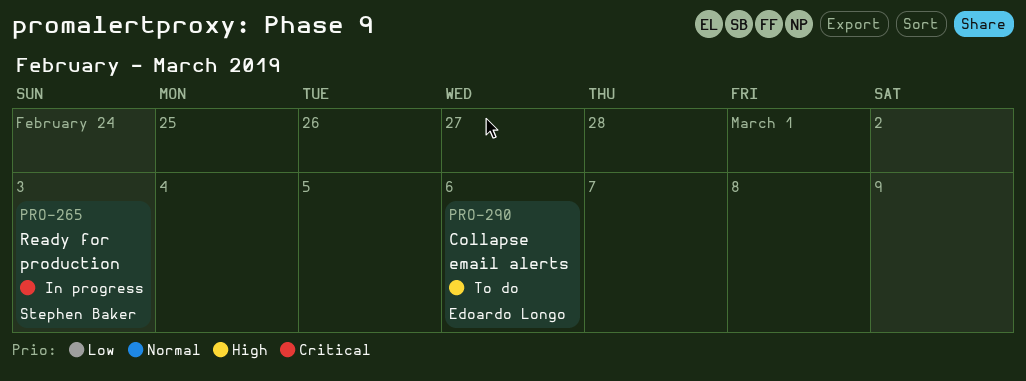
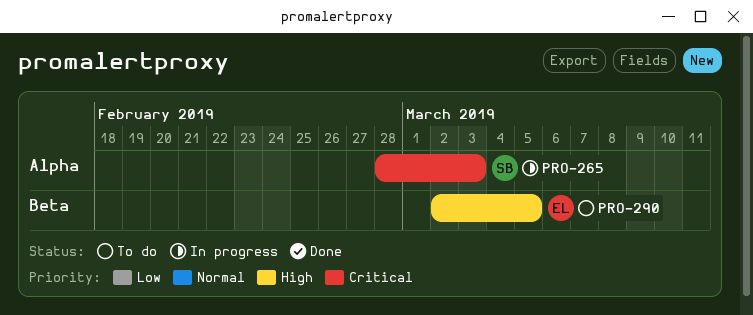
PRO-290, due: Mar 6 -> Mar 5

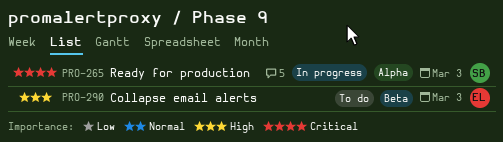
PRO-290, due: Mar 5 -> Mar 3

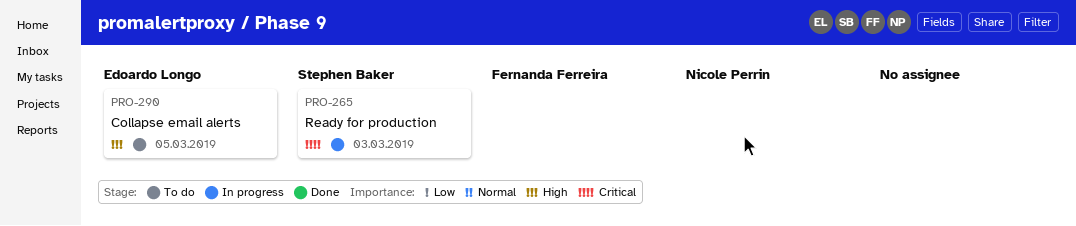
PRO-290, due: Mar 3 -> Mar 5

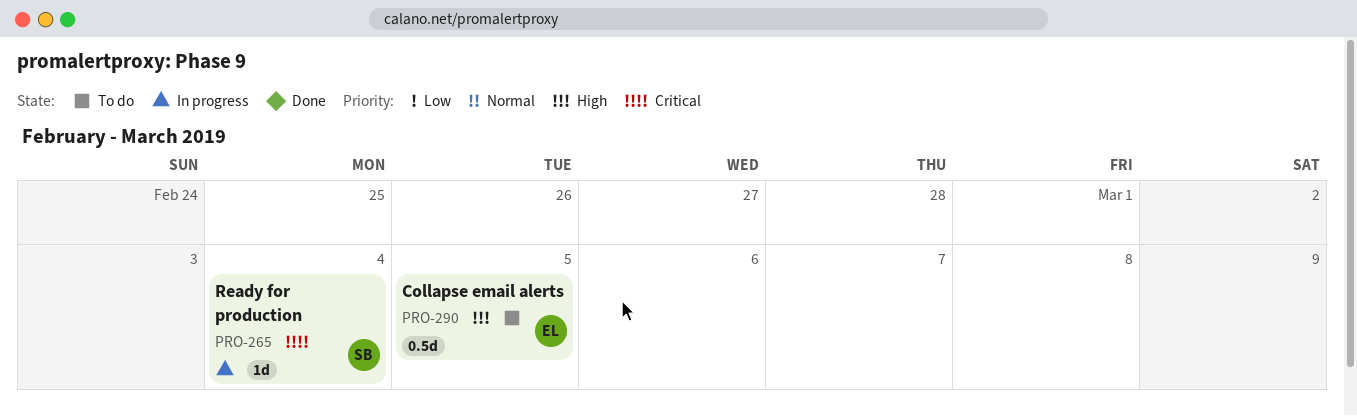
PRO-265, due: Mar 3 -> Mar 4

